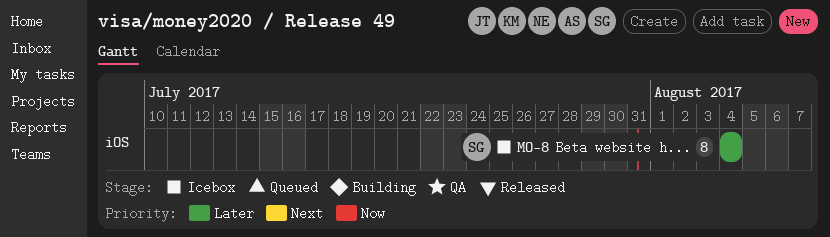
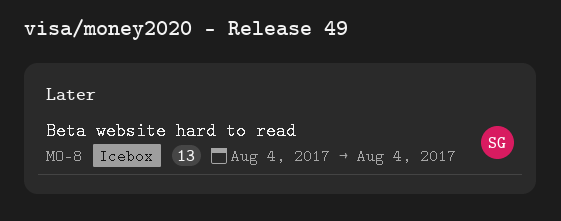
MO-8, estimate: 8 -> 13

